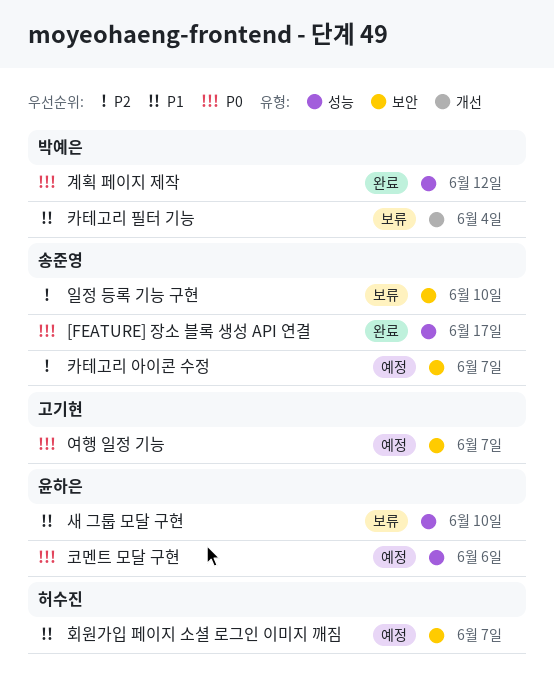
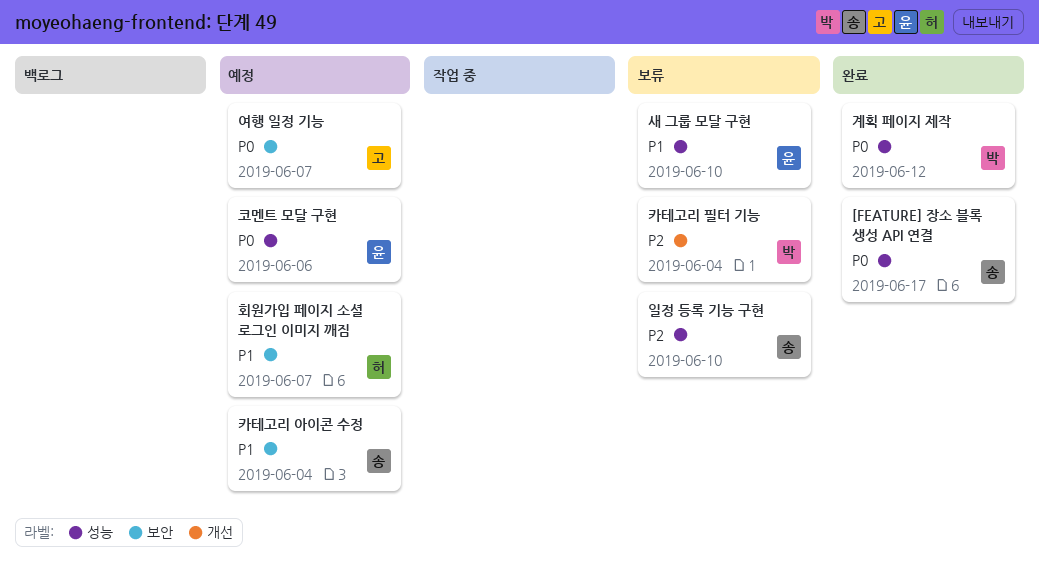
일정 등록 기능 구현, label: 보안 -> 성능
카테고리 아이콘 수정, priority: P2 -> P1
카테고리 아이콘 수정, due: Jun 7 -> Jun 4
카테고리 필터 기능, priority: P1 -> P2

